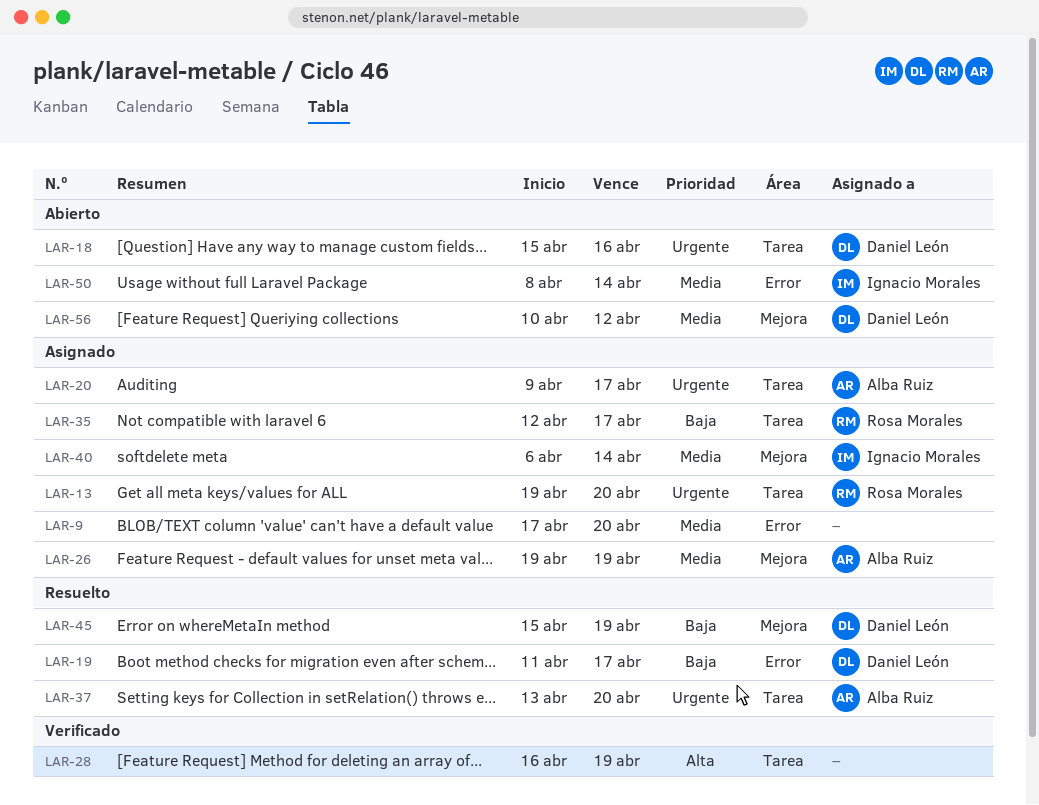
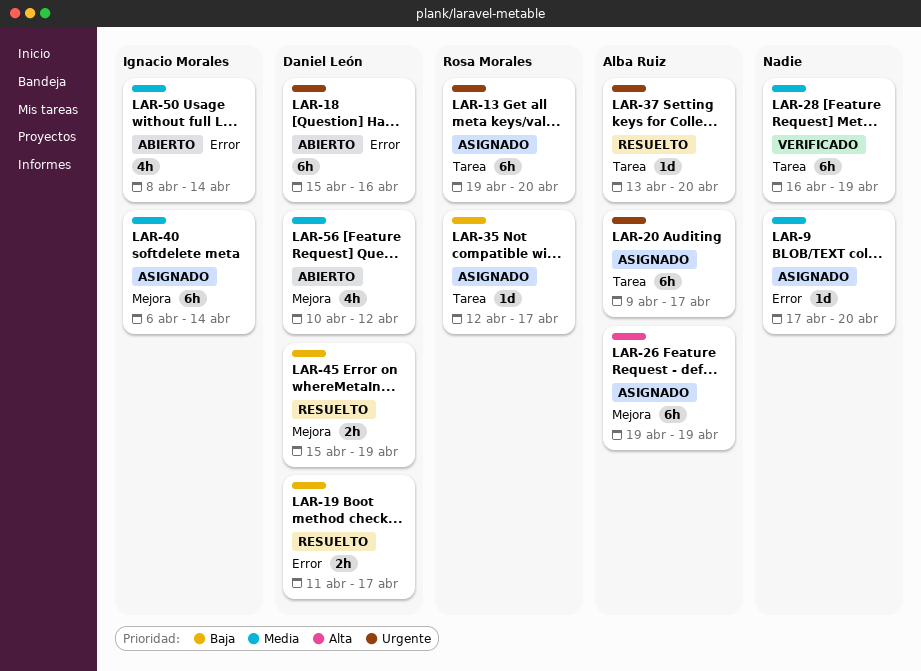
LAR-18, label: Tarea -> Error
LAR-26, priority: Media -> Alta
LAR-28, priority: Alta -> Media

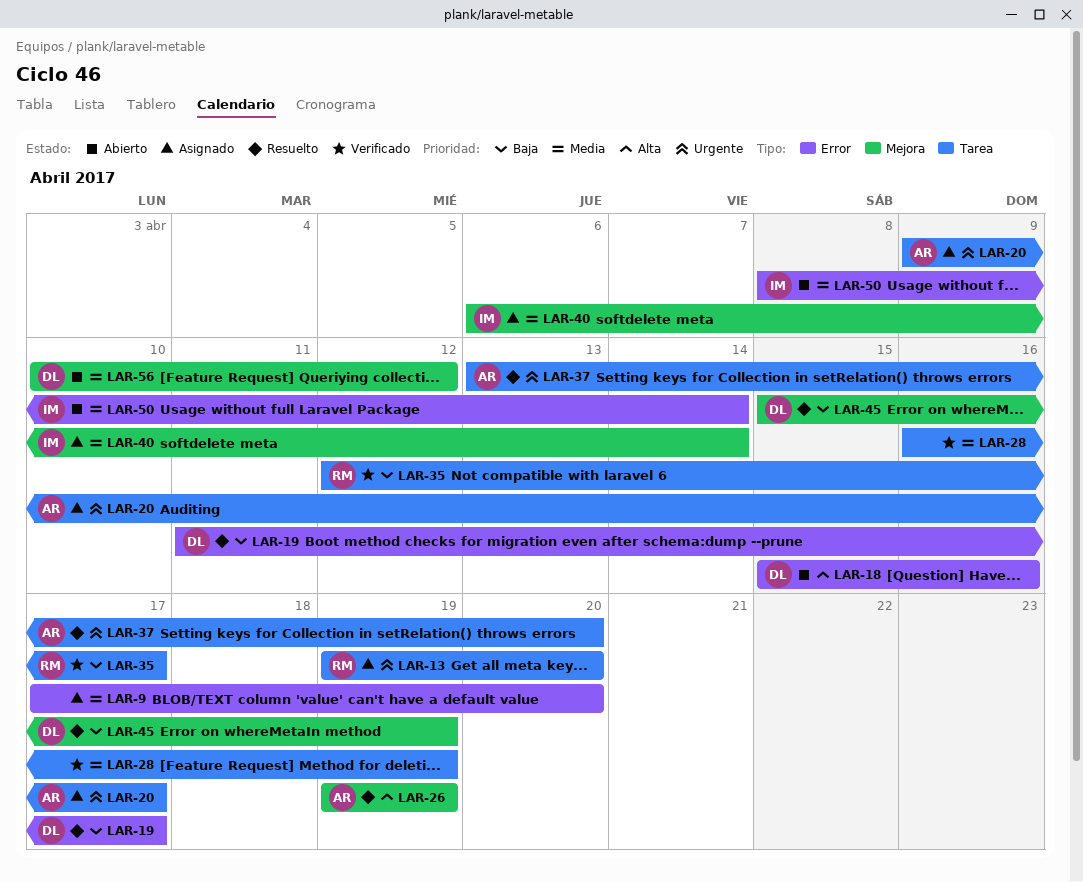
LAR-18, priority: Urgente -> Alta
LAR-26, status: Asignado -> Resuelto
LAR-35, status: Asignado -> Verificado

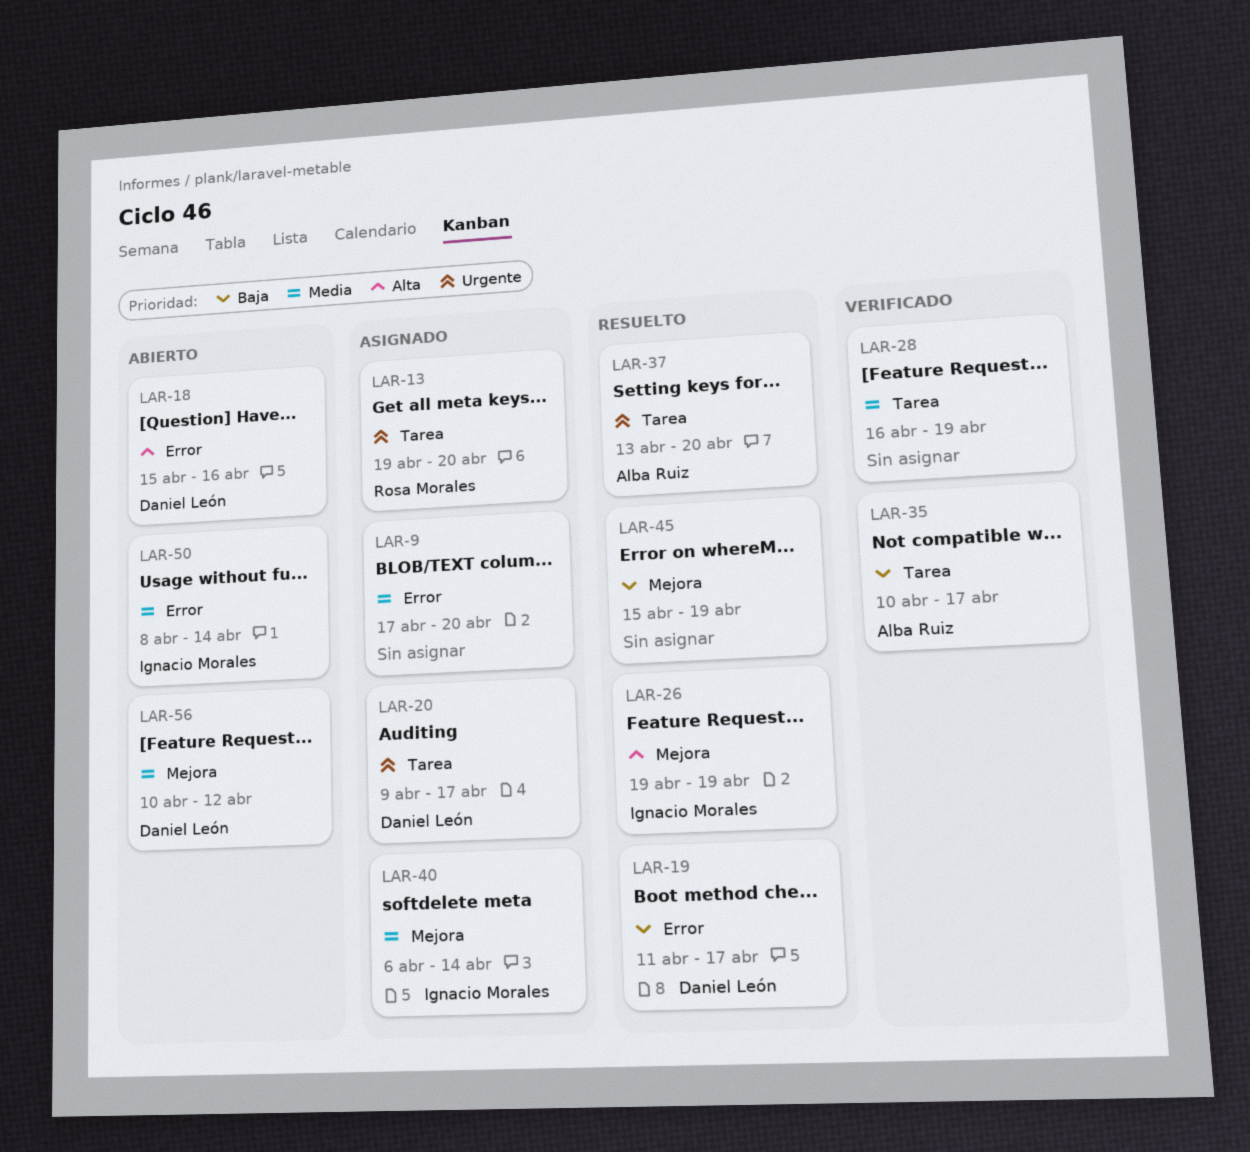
LAR-20, owner: Alba Ruiz -> Daniel León
LAR-26, owner: Alba Ruiz -> Ignacio Morales
LAR-35, owner: Rosa Morales -> Alba Ruiz
LAR-35, start: Apr 12 -> Apr 10
LAR-45, owner: Daniel León -> none

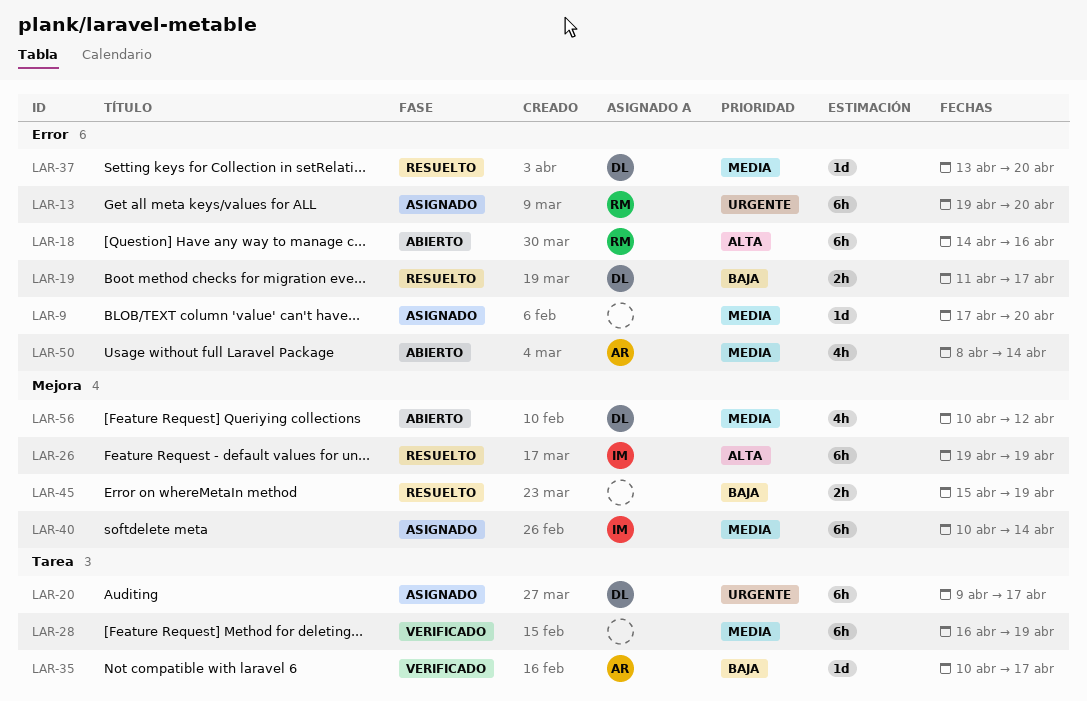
LAR-13, label: Tarea -> Error
LAR-18, owner: Daniel León -> Rosa Morales
LAR-18, start: Apr 15 -> Apr 14
LAR-37, owner: Alba Ruiz -> Daniel León
LAR-37, priority: Urgente -> Media
LAR-37, label: Tarea -> Error
LAR-40, start: Apr 6 -> Apr 10
LAR-50, owner: Ignacio Morales -> Alba Ruiz

